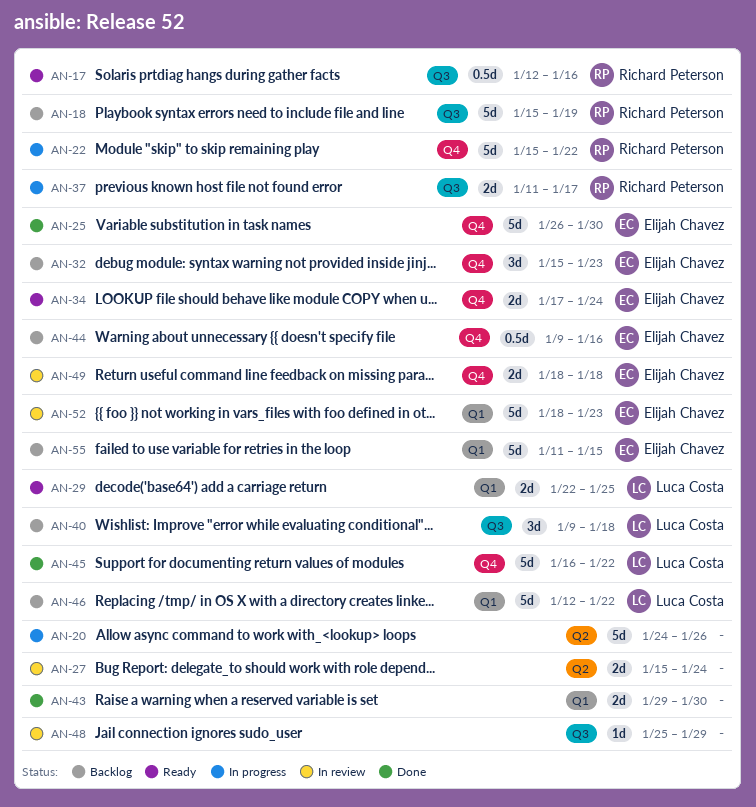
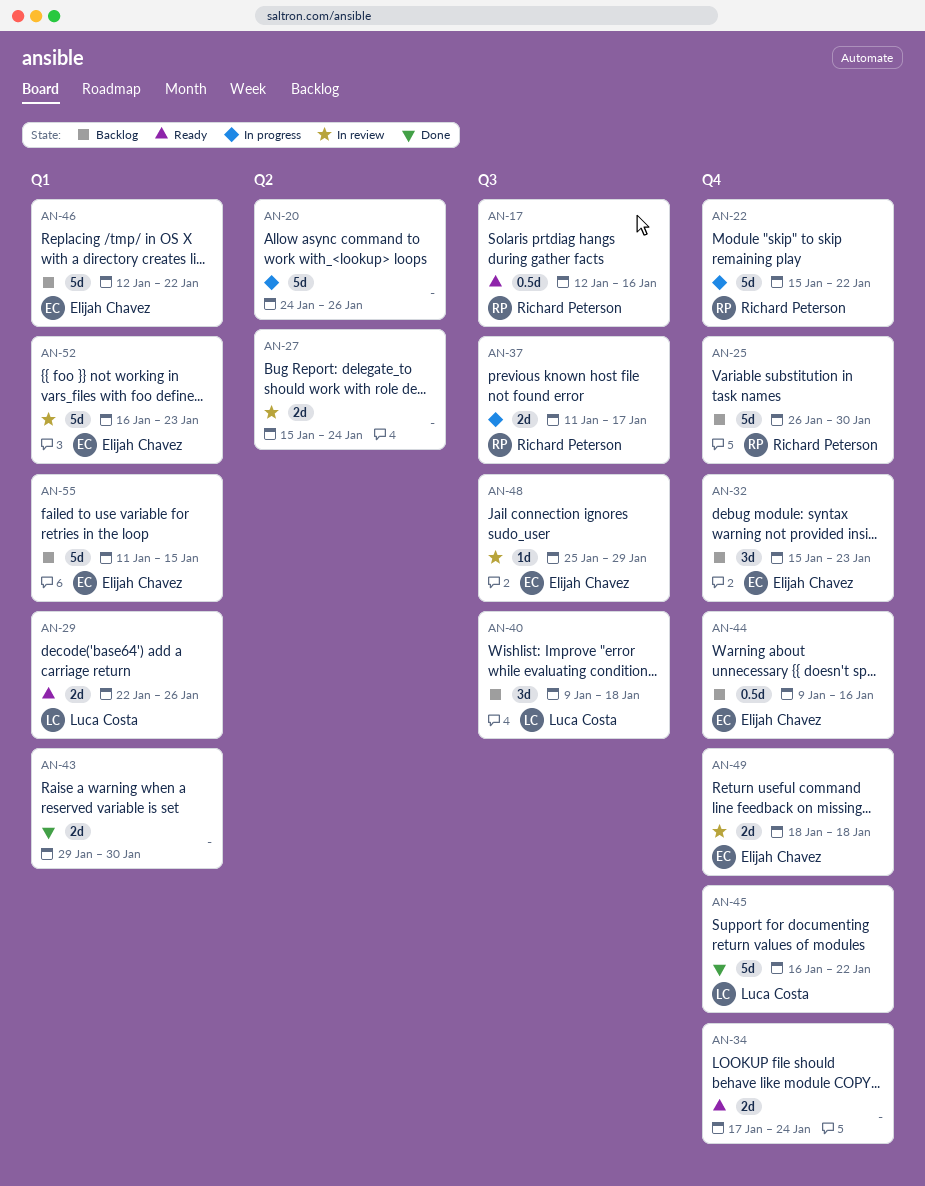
AN-18: present -> none
AN-25, status: Done -> Backlog
AN-25, owner: Elijah Chavez -> Richard Peterson
AN-29, due: Jan 25 -> Jan 26
AN-34, owner: Elijah Chavez -> none
AN-46, owner: Luca Costa -> Elijah Chavez
AN-48, owner: none -> Elijah Chavez
AN-52, start: Jan 18 -> Jan 16

